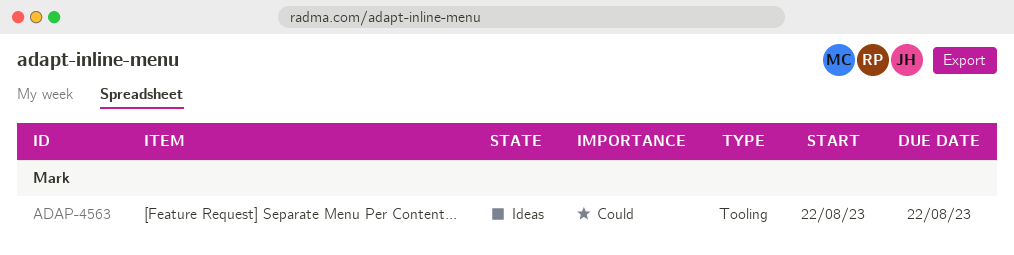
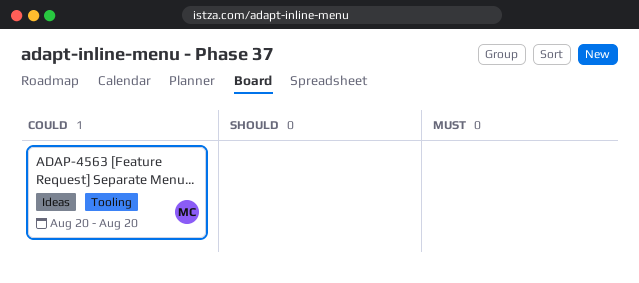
ADAP-4563, start: Aug 22 -> Aug 20
ADAP-4563, due: Aug 22 -> Aug 20

